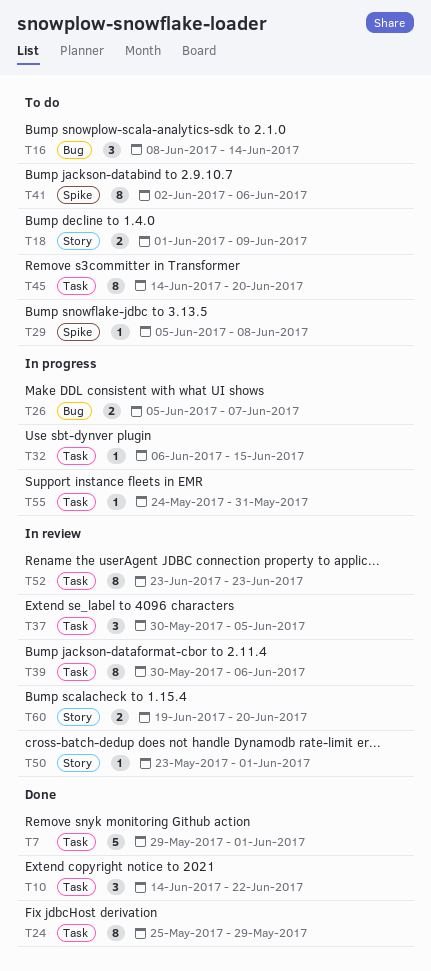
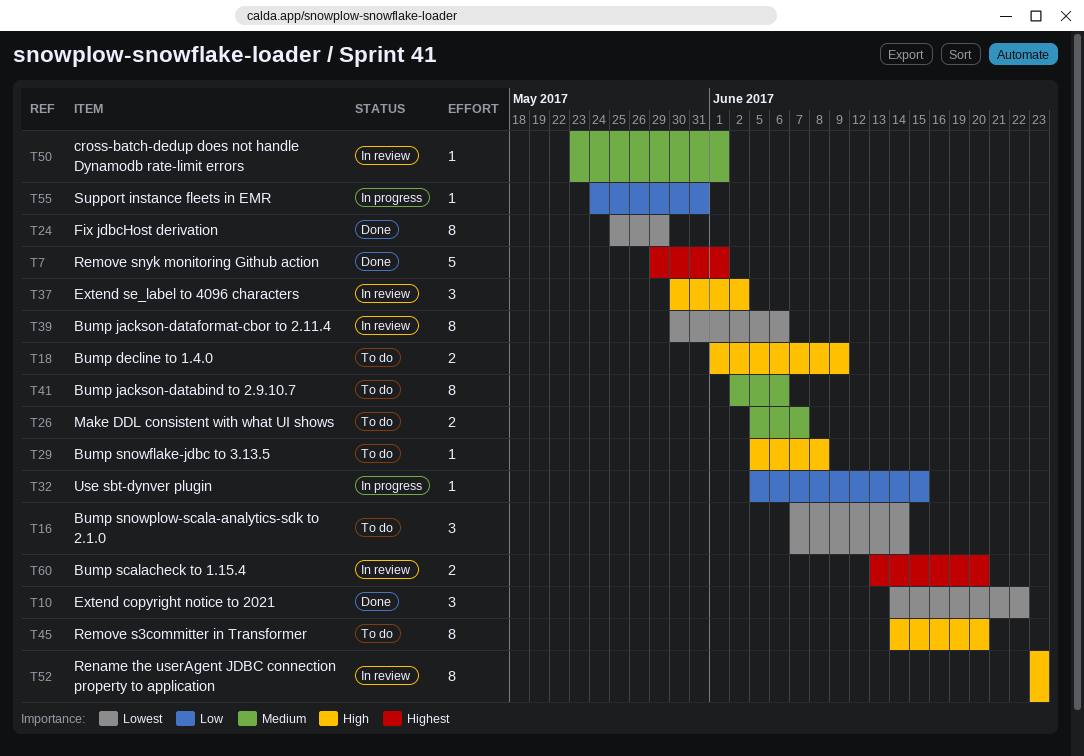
T16, start: Jun 8 -> Jun 7
T26, status: In progress -> To do
T32, start: Jun 6 -> Jun 5
T37, due: Jun 5 -> Jun 2
T60, start: Jun 19 -> Jun 13

